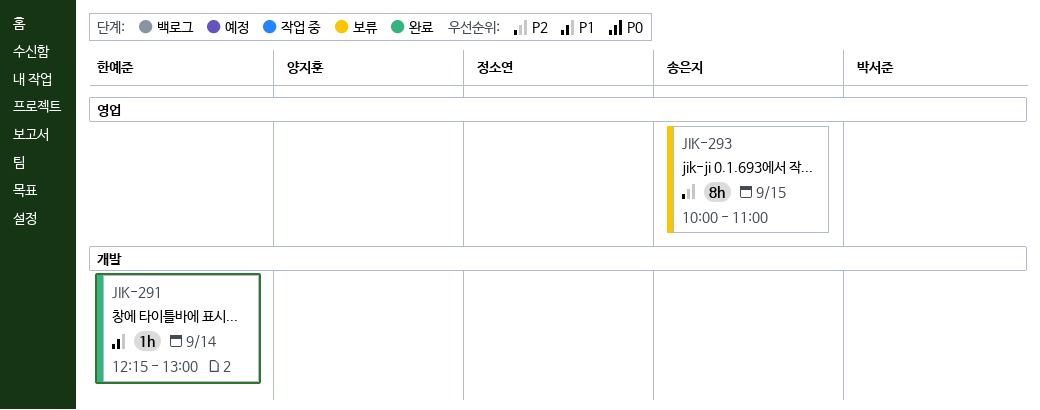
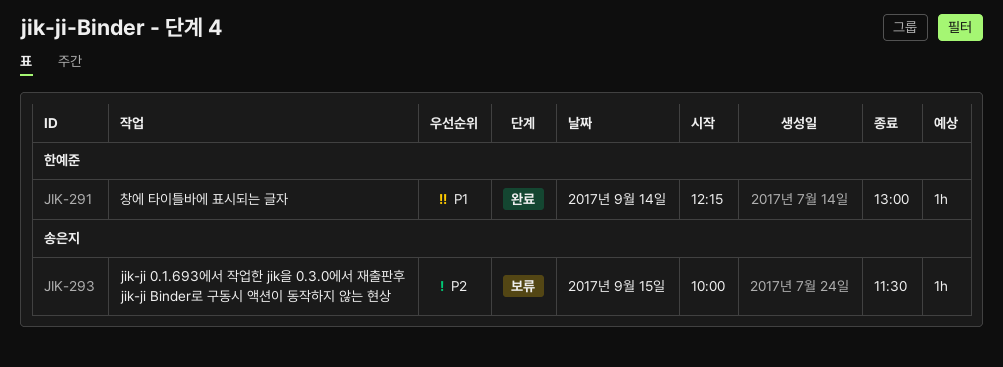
JIK-293, estimate: 8h -> 1h
JIK-293, ends: 11:00 -> 11:30

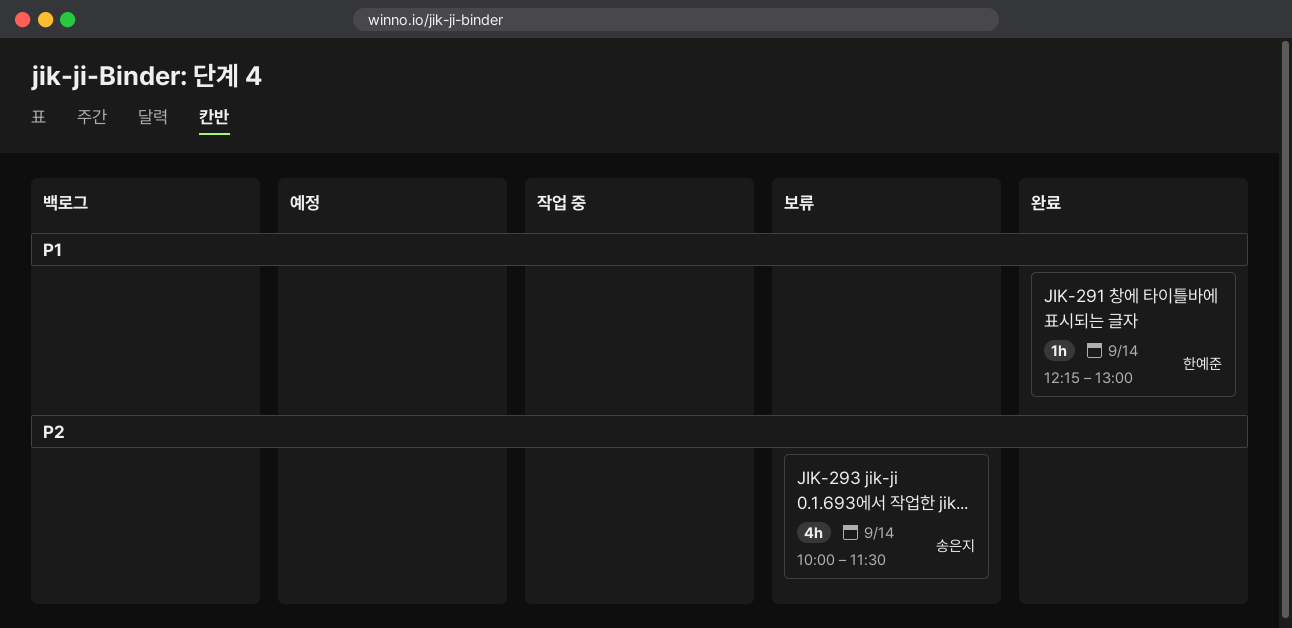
JIK-293, estimate: 1h -> 4h
JIK-293, day: Sep 15 -> Sep 14

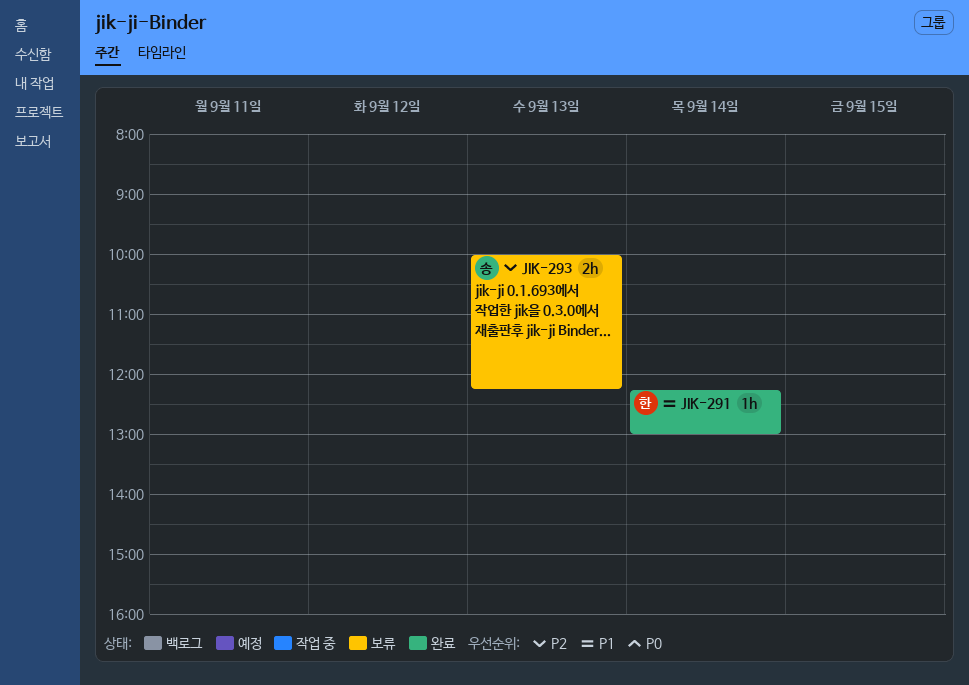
JIK-293, estimate: 4h -> 2h
JIK-293, day: Sep 14 -> Sep 13
JIK-293, ends: 11:30 -> 12:15

